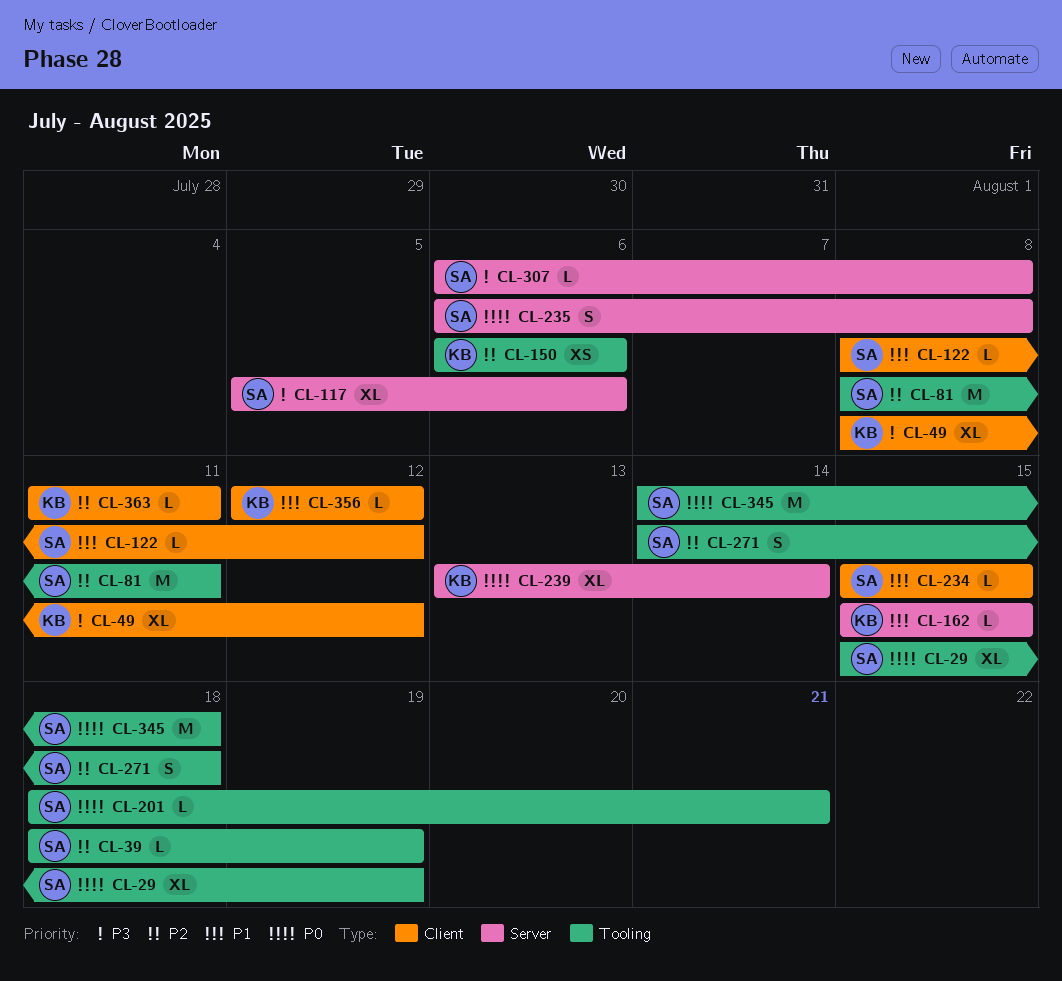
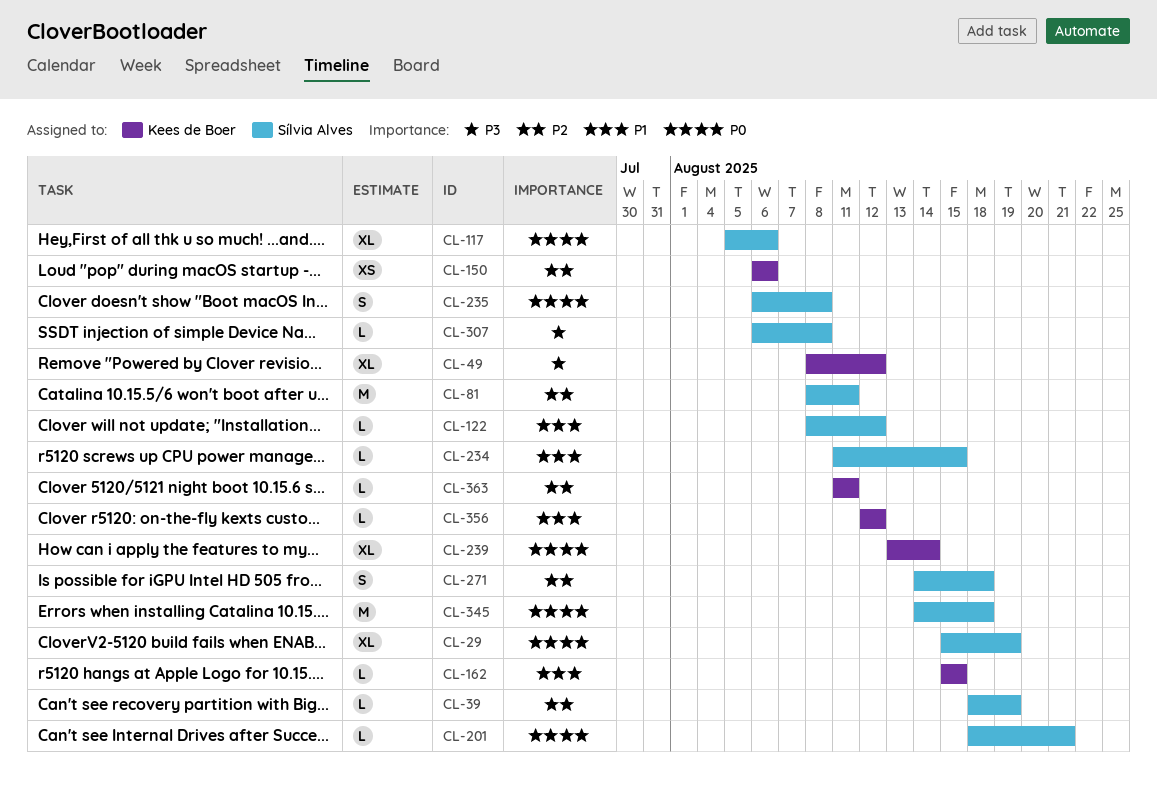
CL-117, priority: P3 -> P0
CL-234, start: Aug 15 -> Aug 11

